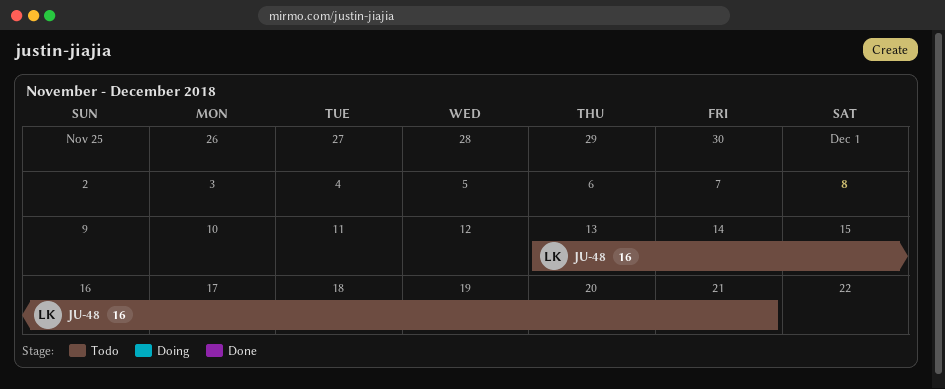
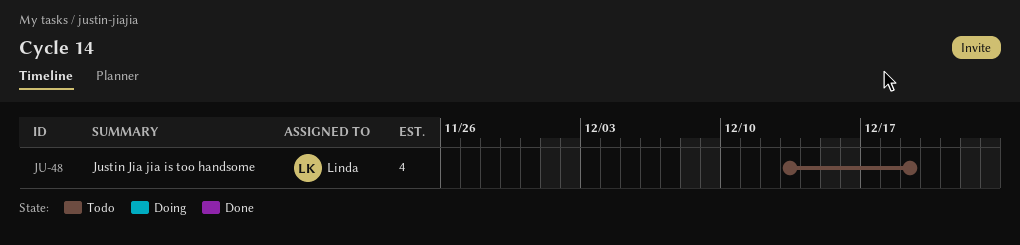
JU-48, estimate: 16 -> 4
JU-48, due: Dec 21 -> Dec 19

